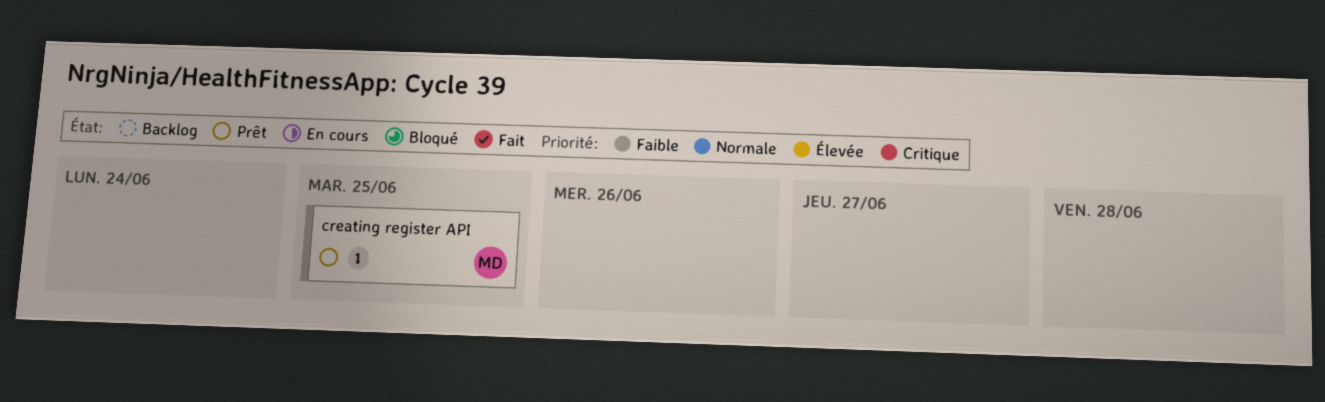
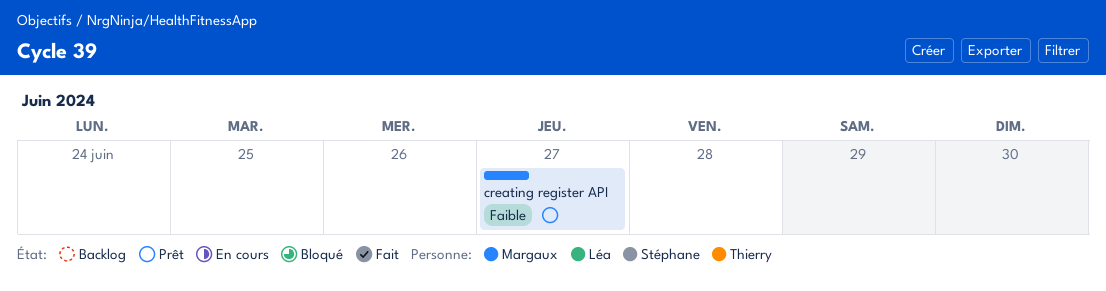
creating register API, due: Jun 25 -> Jun 27

